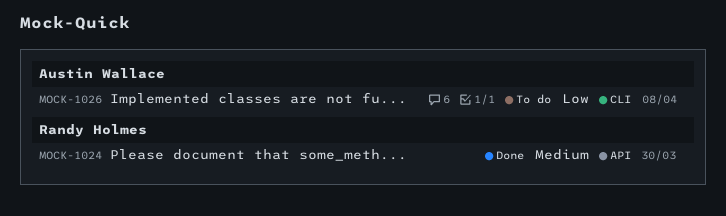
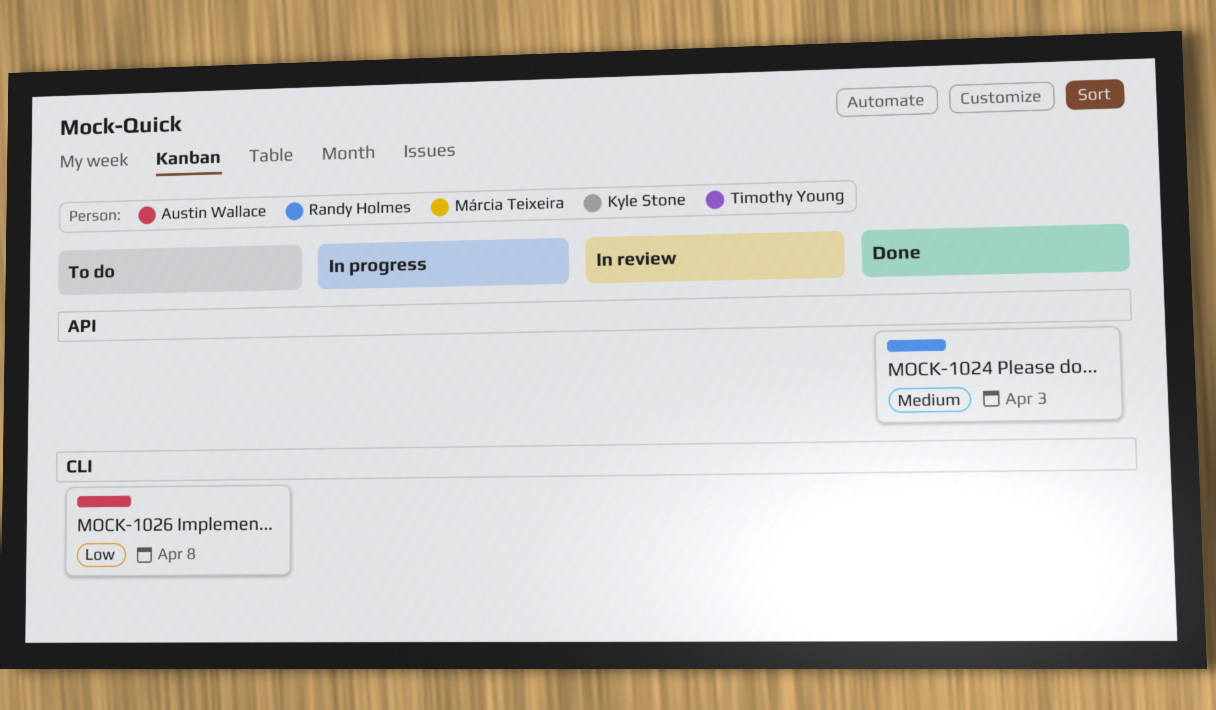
MOCK-1024, due: Mar 30 -> Apr 3

